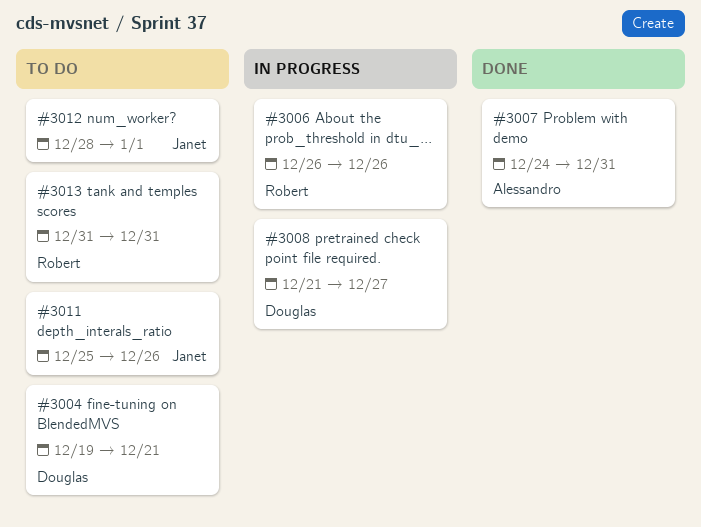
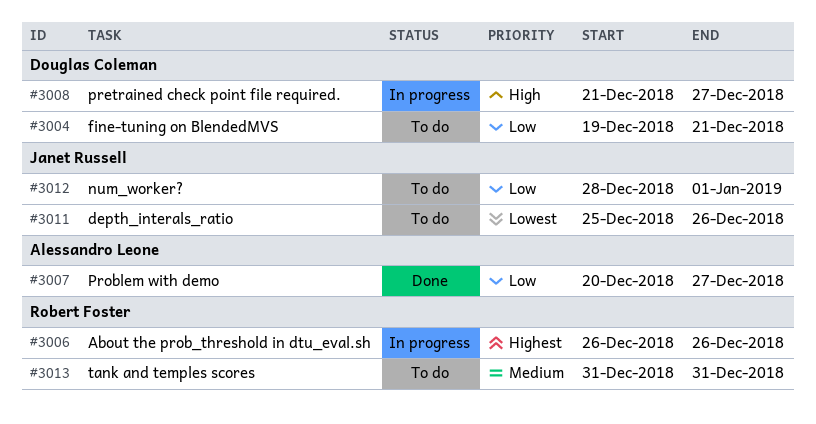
#3007, start: Dec 24 -> Dec 20
#3007, due: Dec 31 -> Dec 27

